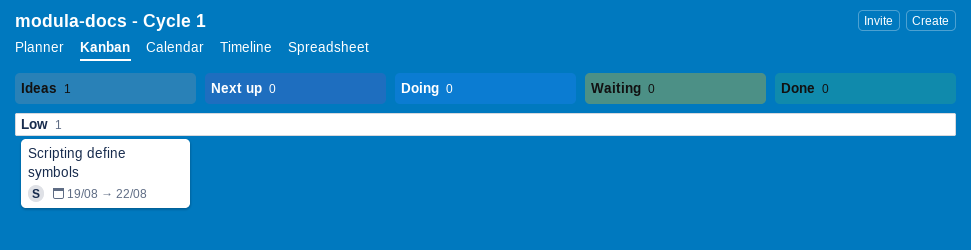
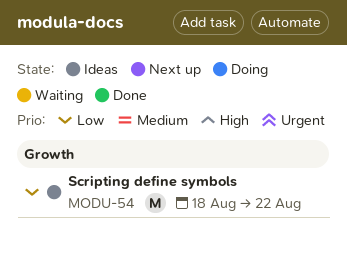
Scripting define symbols, estimate: S -> M
Scripting define symbols, start: Aug 19 -> Aug 18

